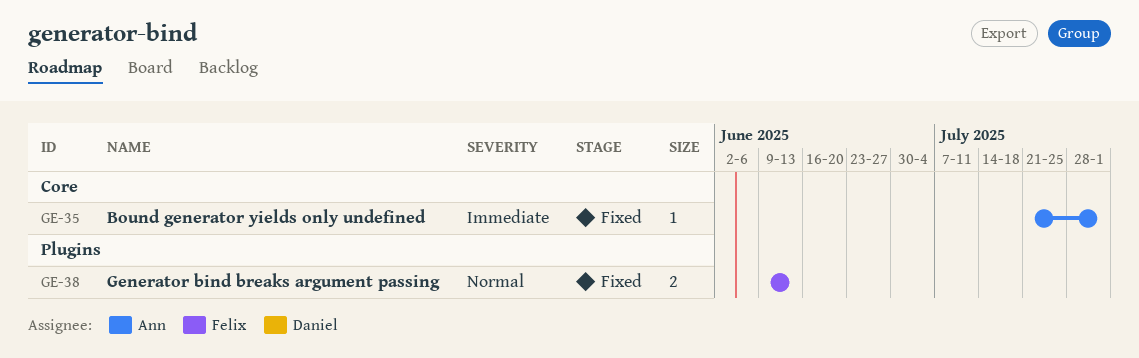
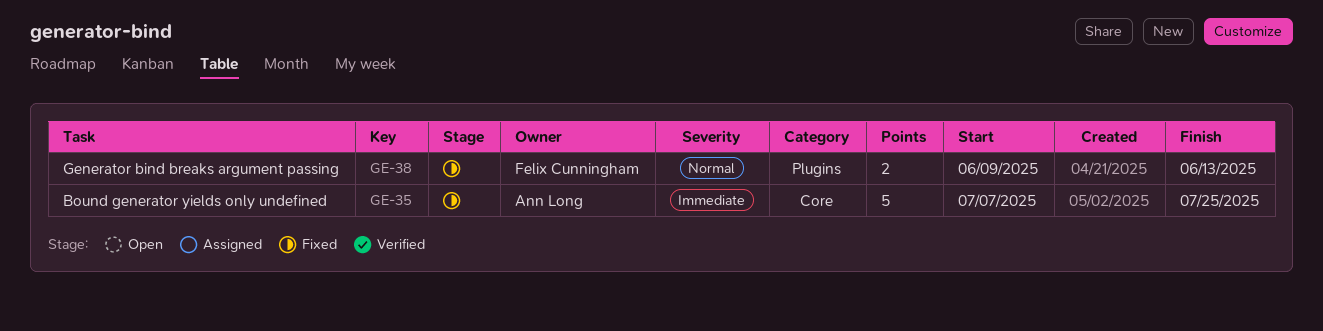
GE-35, estimate: 1 -> 5
GE-35, start: Jul 21 -> Jul 7
GE-35, due: Aug 1 -> Jul 25

